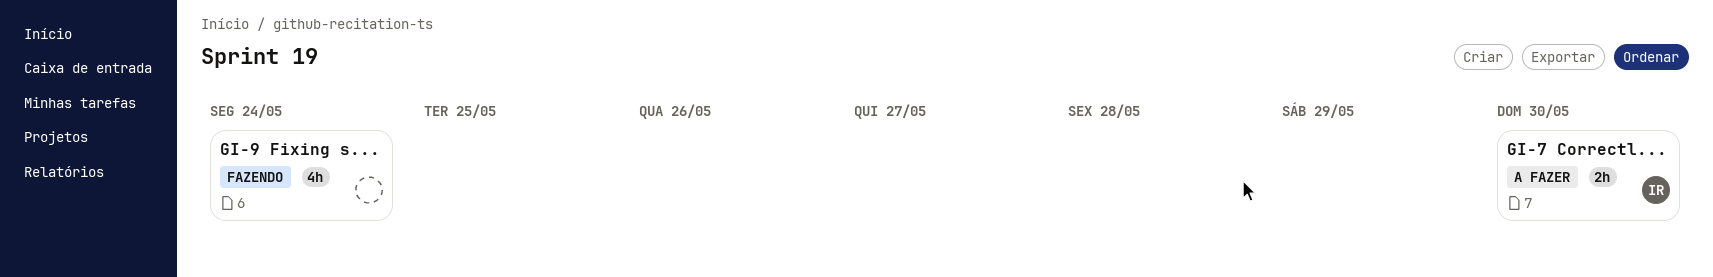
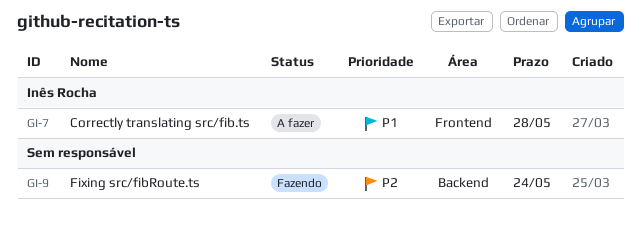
GI-7, due: May 30 -> May 28

